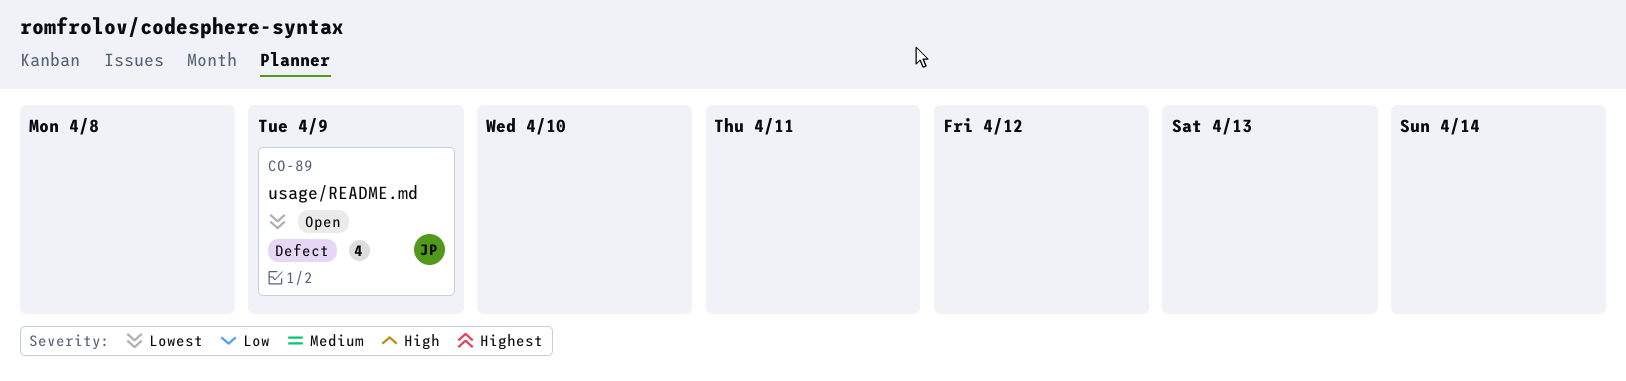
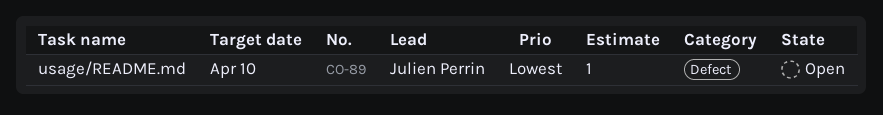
CO-89, estimate: 4 -> 1
CO-89, due: Apr 9 -> Apr 10

